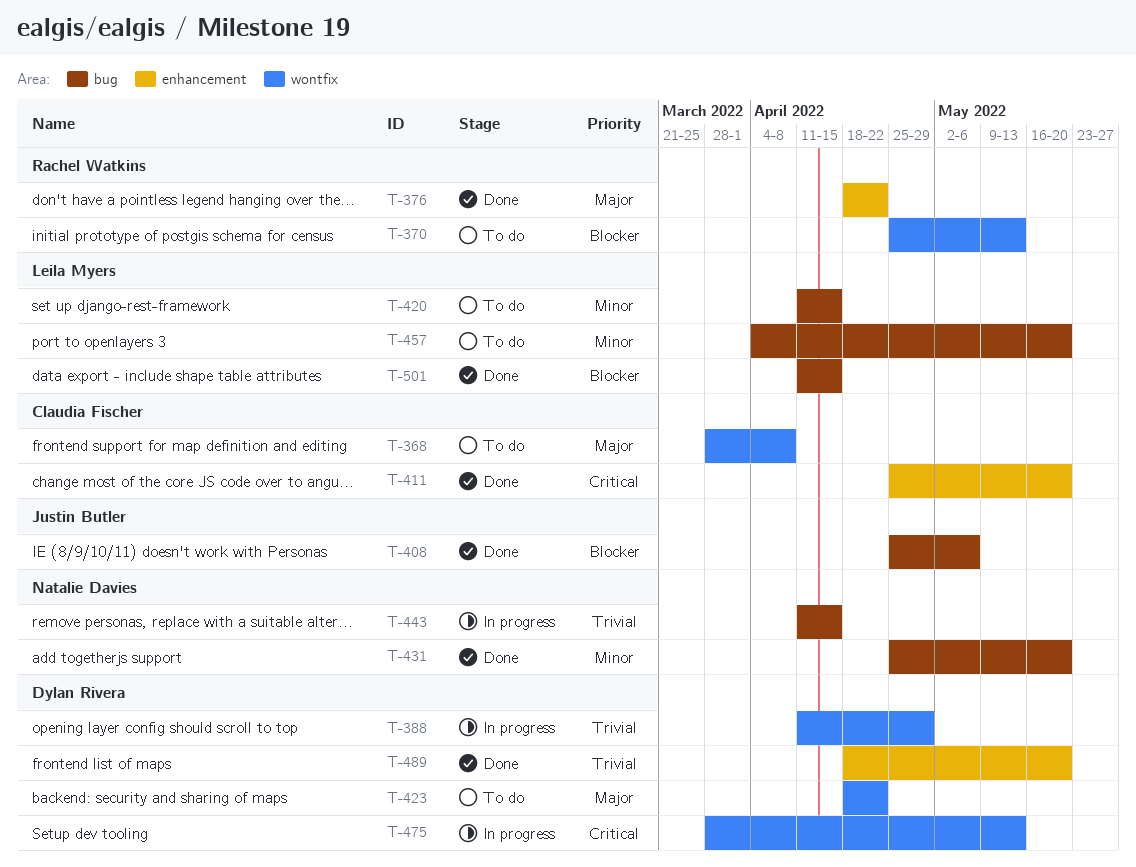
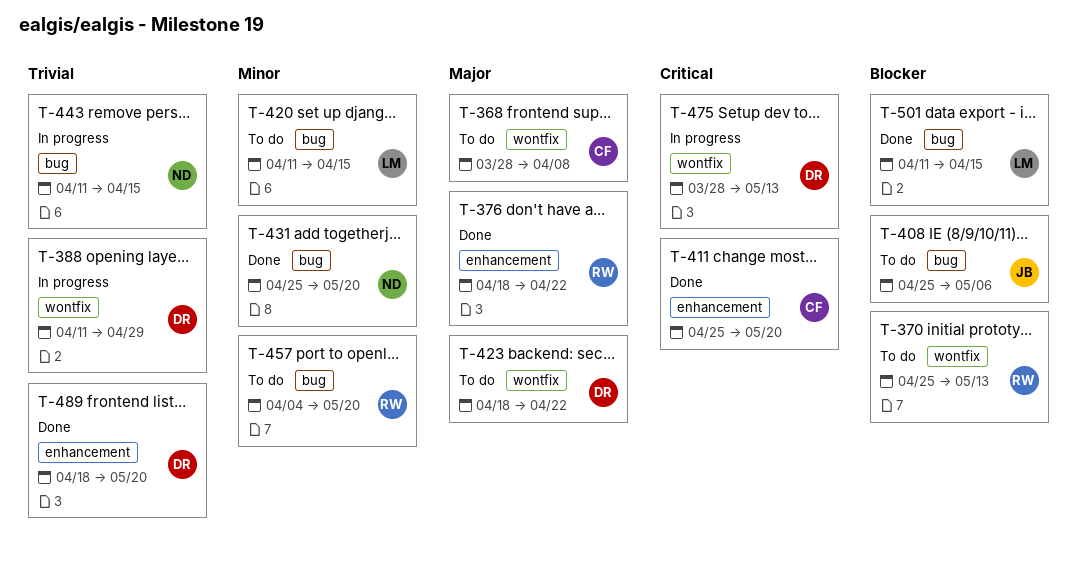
T-408, status: Done -> To do
T-457, owner: Leila Myers -> Rachel Watkins

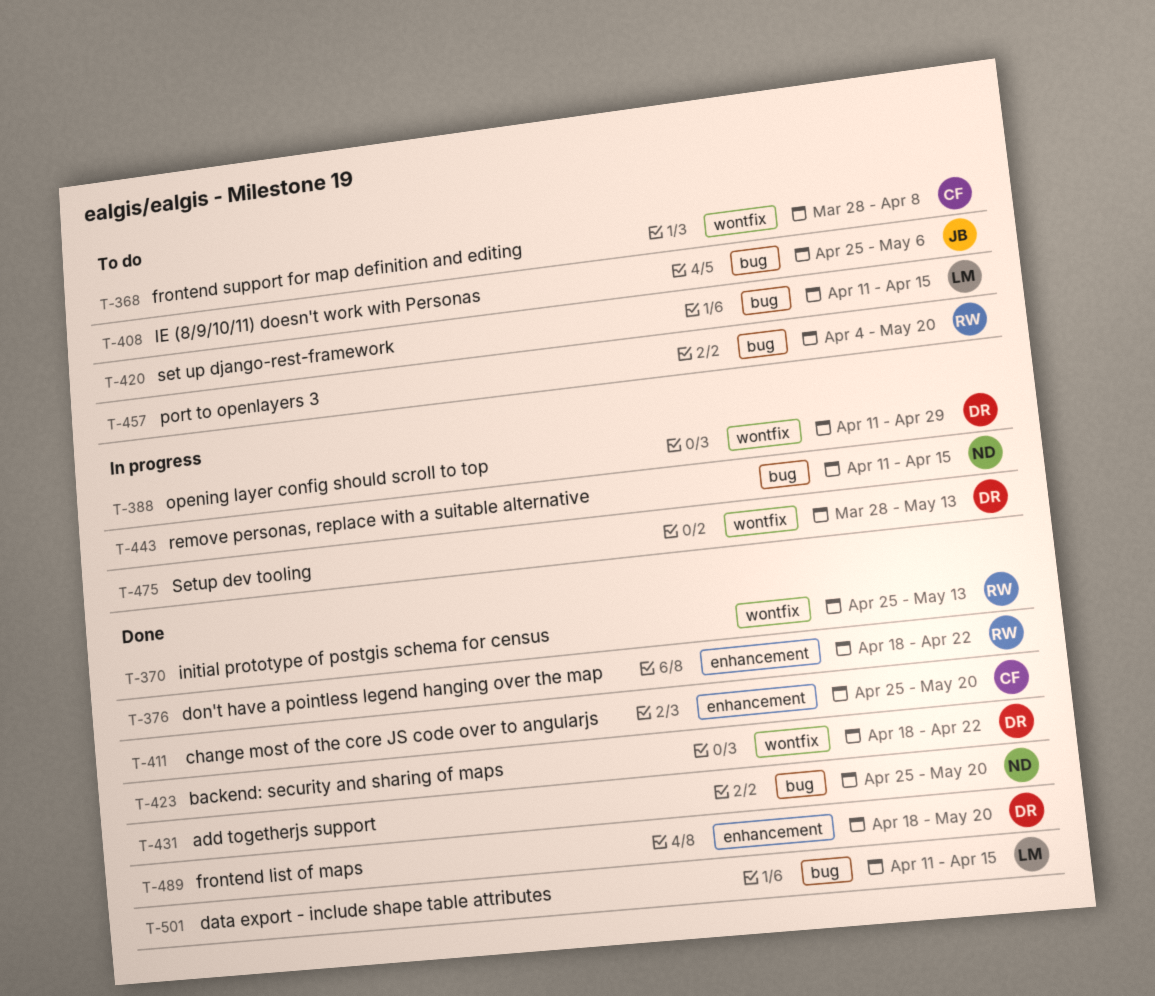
T-370, status: To do -> Done
T-423, status: To do -> Done

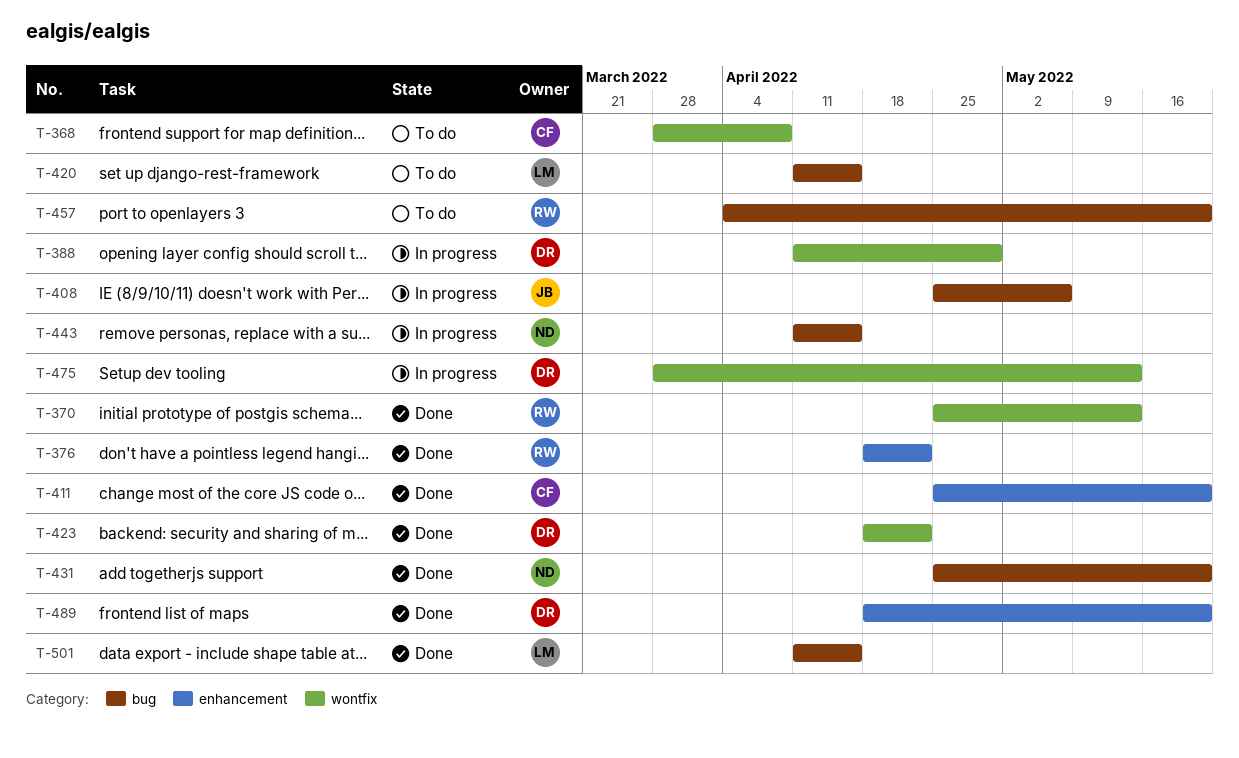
T-408, status: To do -> In progress

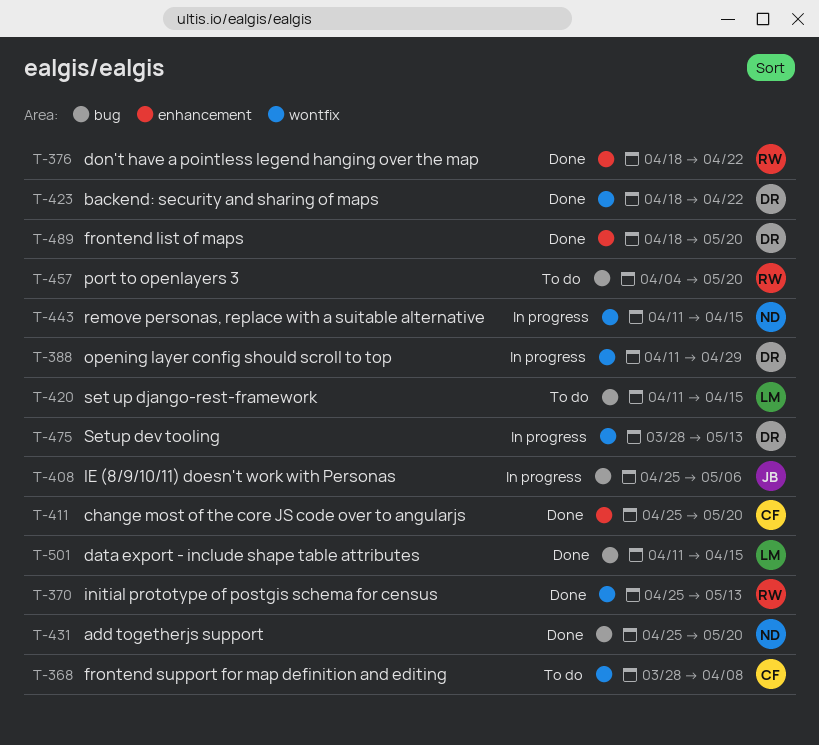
T-443, label: bug -> wontfix

